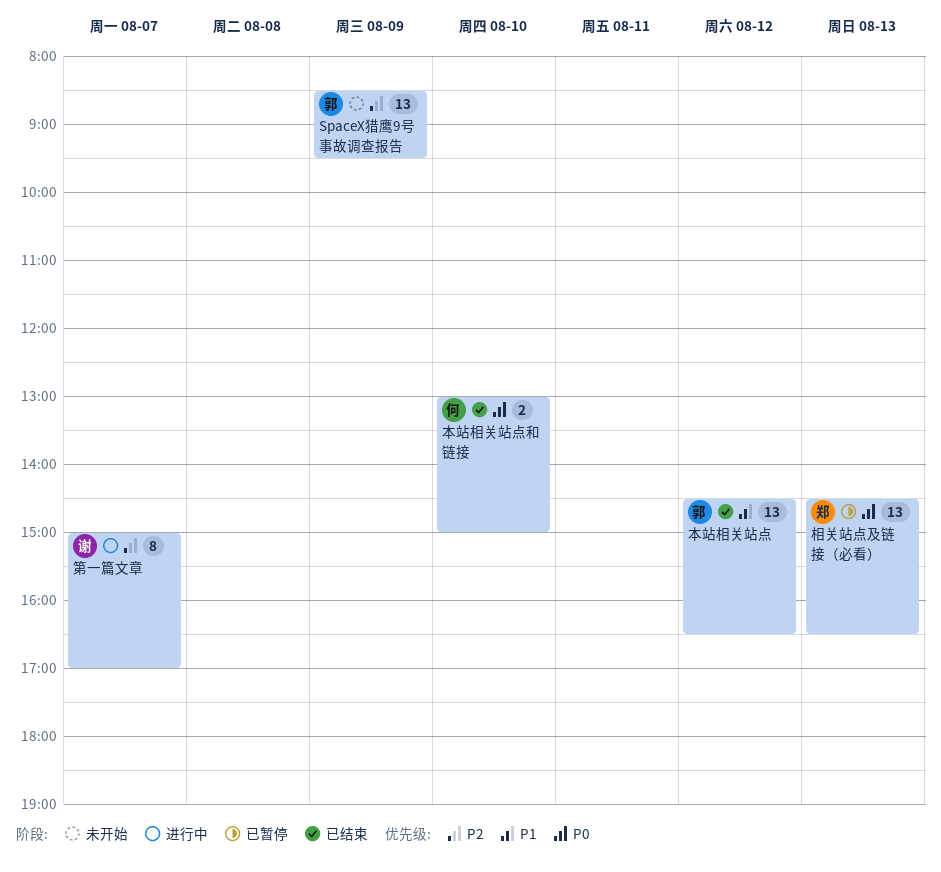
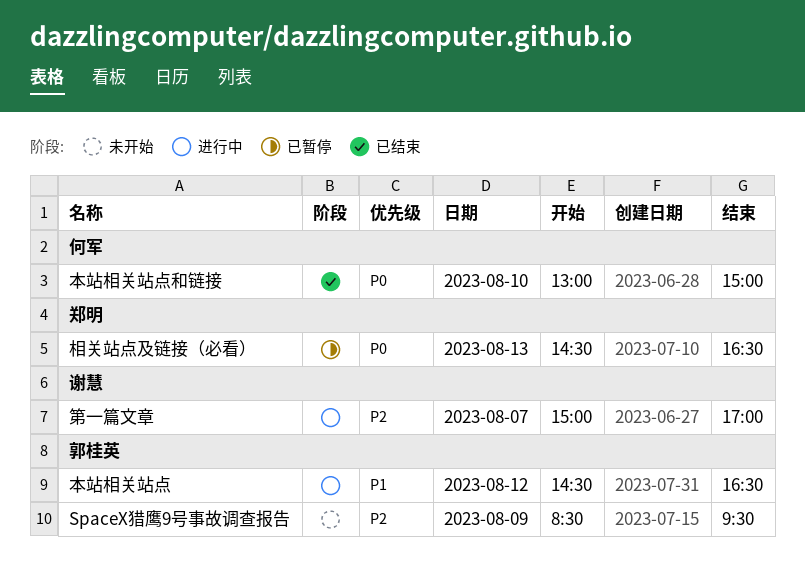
本站相关站点, status: 已结束 -> 进行中

